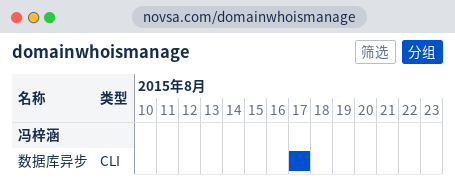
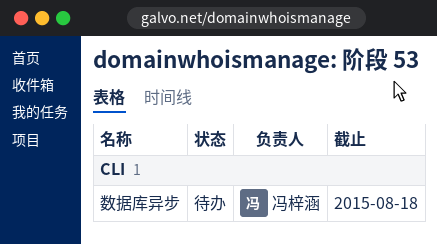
数据库异步, due: Aug 17 -> Aug 18

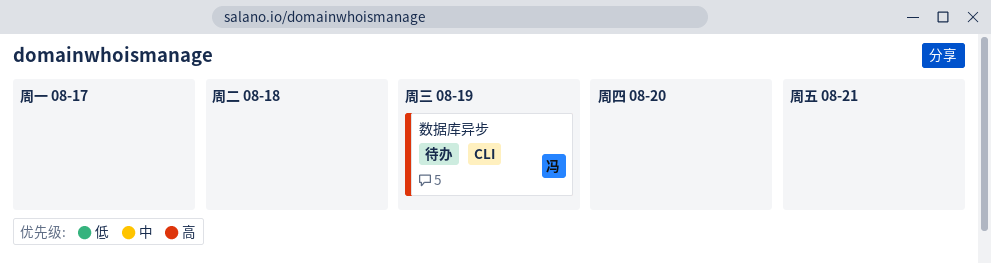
数据库异步, due: Aug 18 -> Aug 19

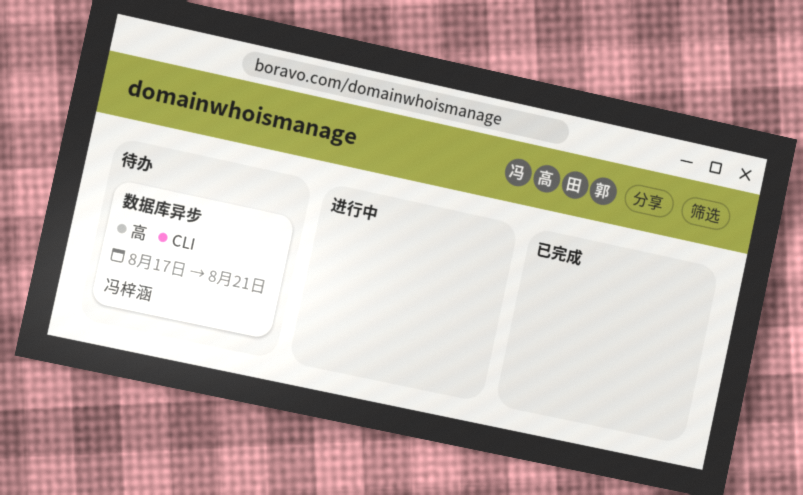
数据库异步, due: Aug 19 -> Aug 21

